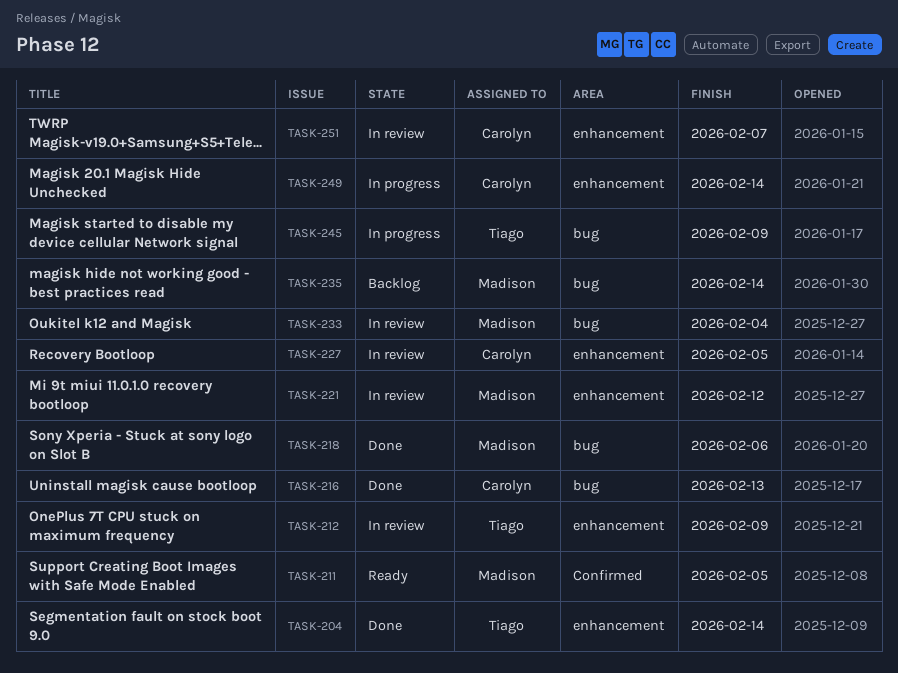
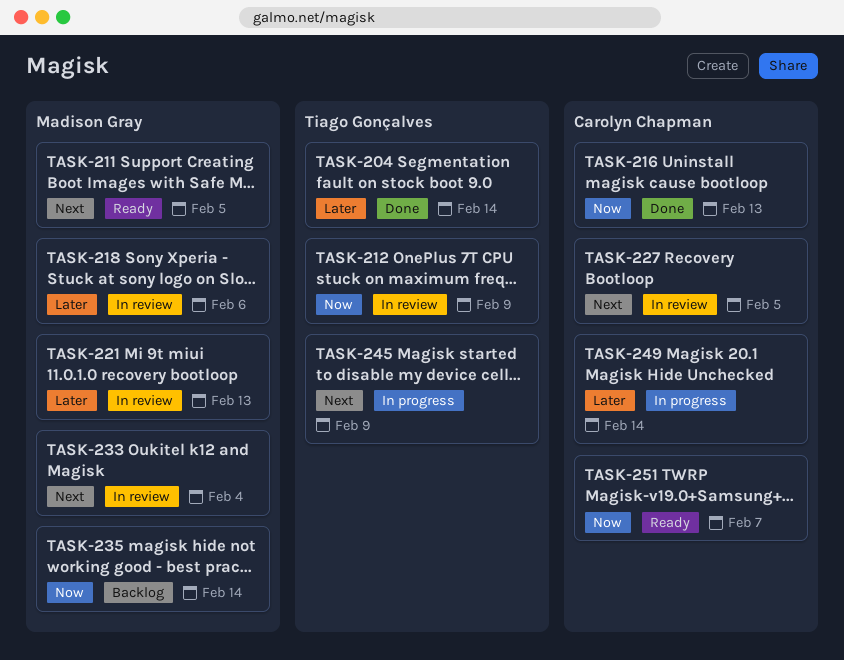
TASK-218, status: Done -> In review
TASK-221, due: Feb 12 -> Feb 13
TASK-251, status: In review -> Ready

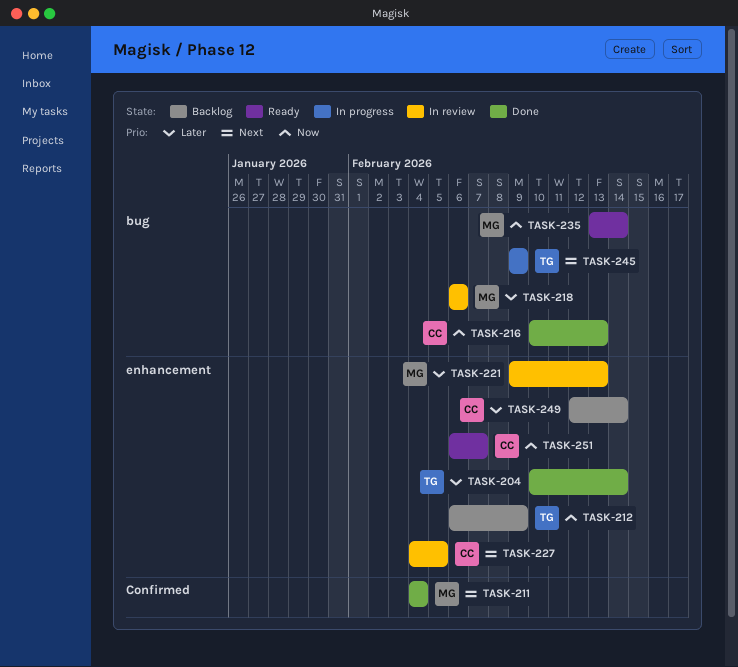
TASK-211, status: Ready -> Done
TASK-211, due: Feb 5 -> Feb 4
TASK-212, status: In review -> Backlog
TASK-233: present -> none
TASK-235, status: Backlog -> Ready
TASK-249, status: In progress -> Backlog

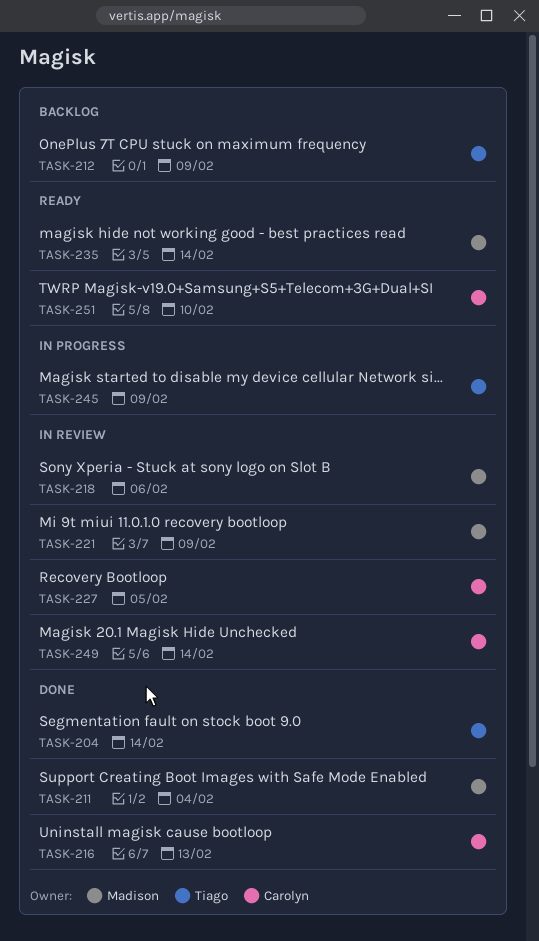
TASK-221, due: Feb 13 -> Feb 9
TASK-249, status: Backlog -> In review
TASK-251, due: Feb 7 -> Feb 10

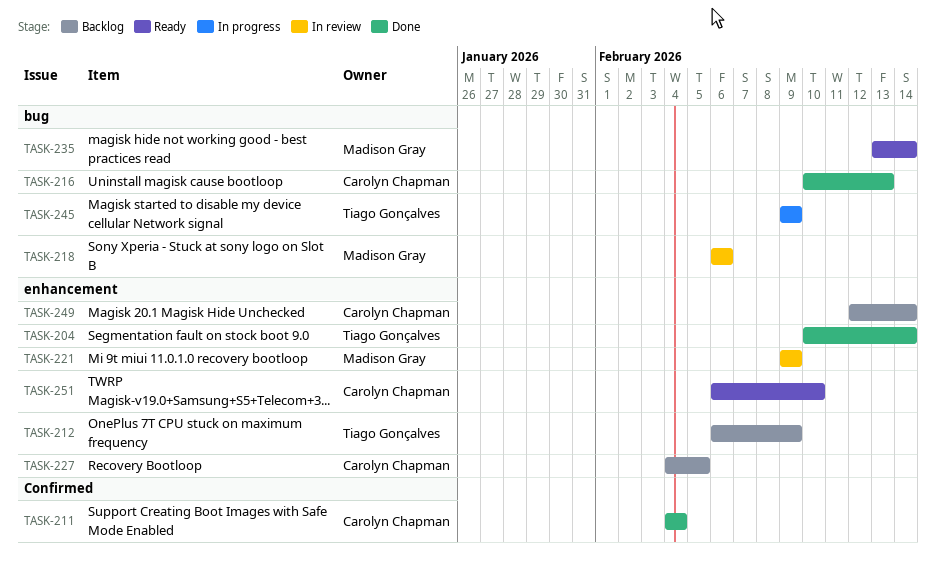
TASK-211, owner: Madison Gray -> Carolyn Chapman
TASK-227, status: In review -> Backlog
TASK-249, status: In review -> Backlog

